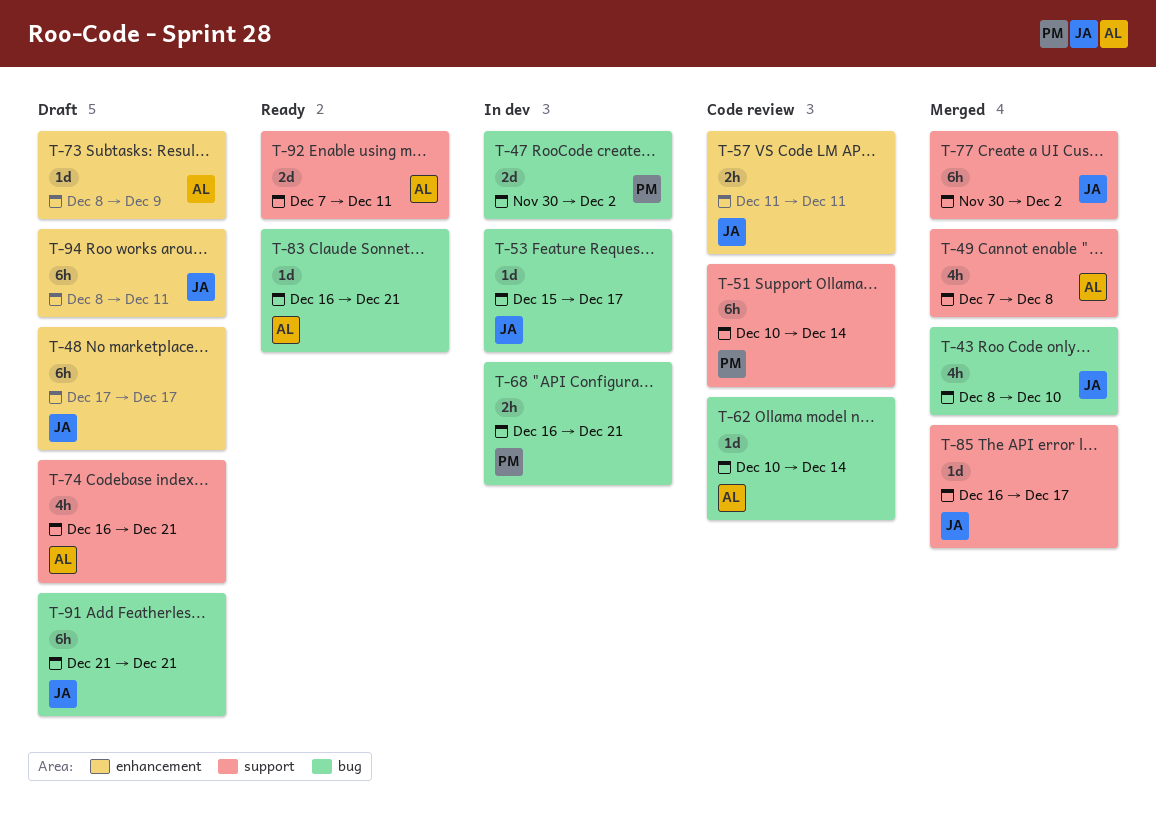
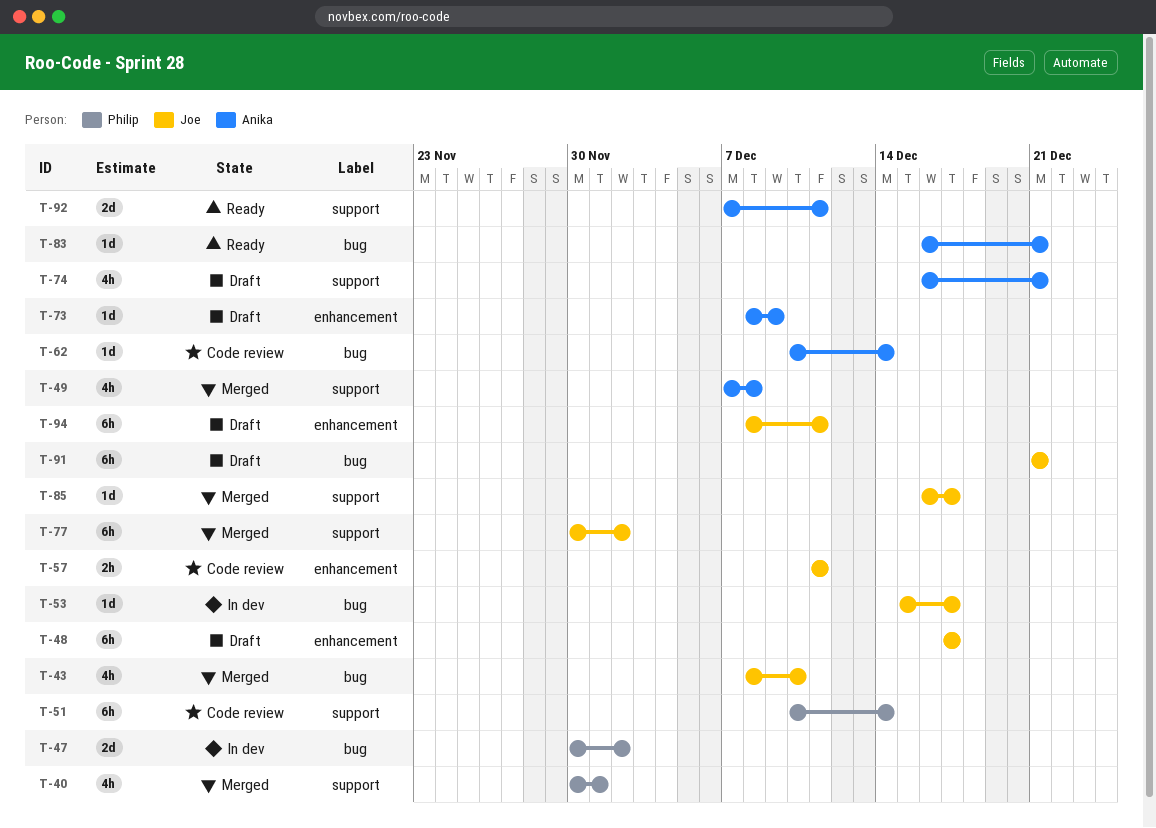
T-40: none -> present
T-68: present -> none

